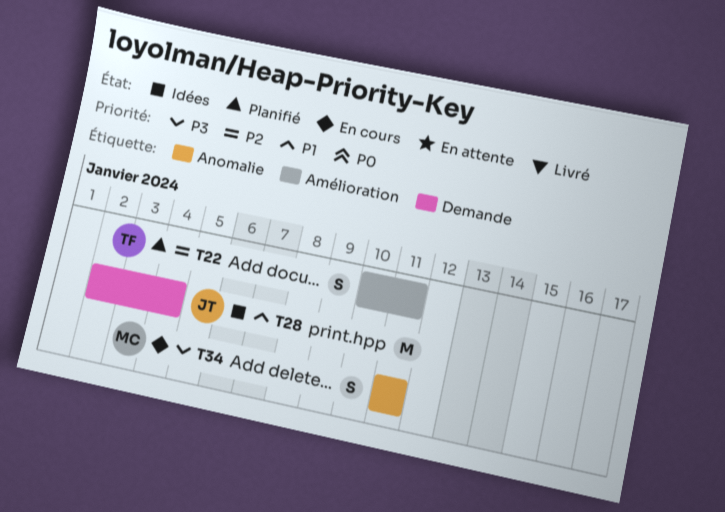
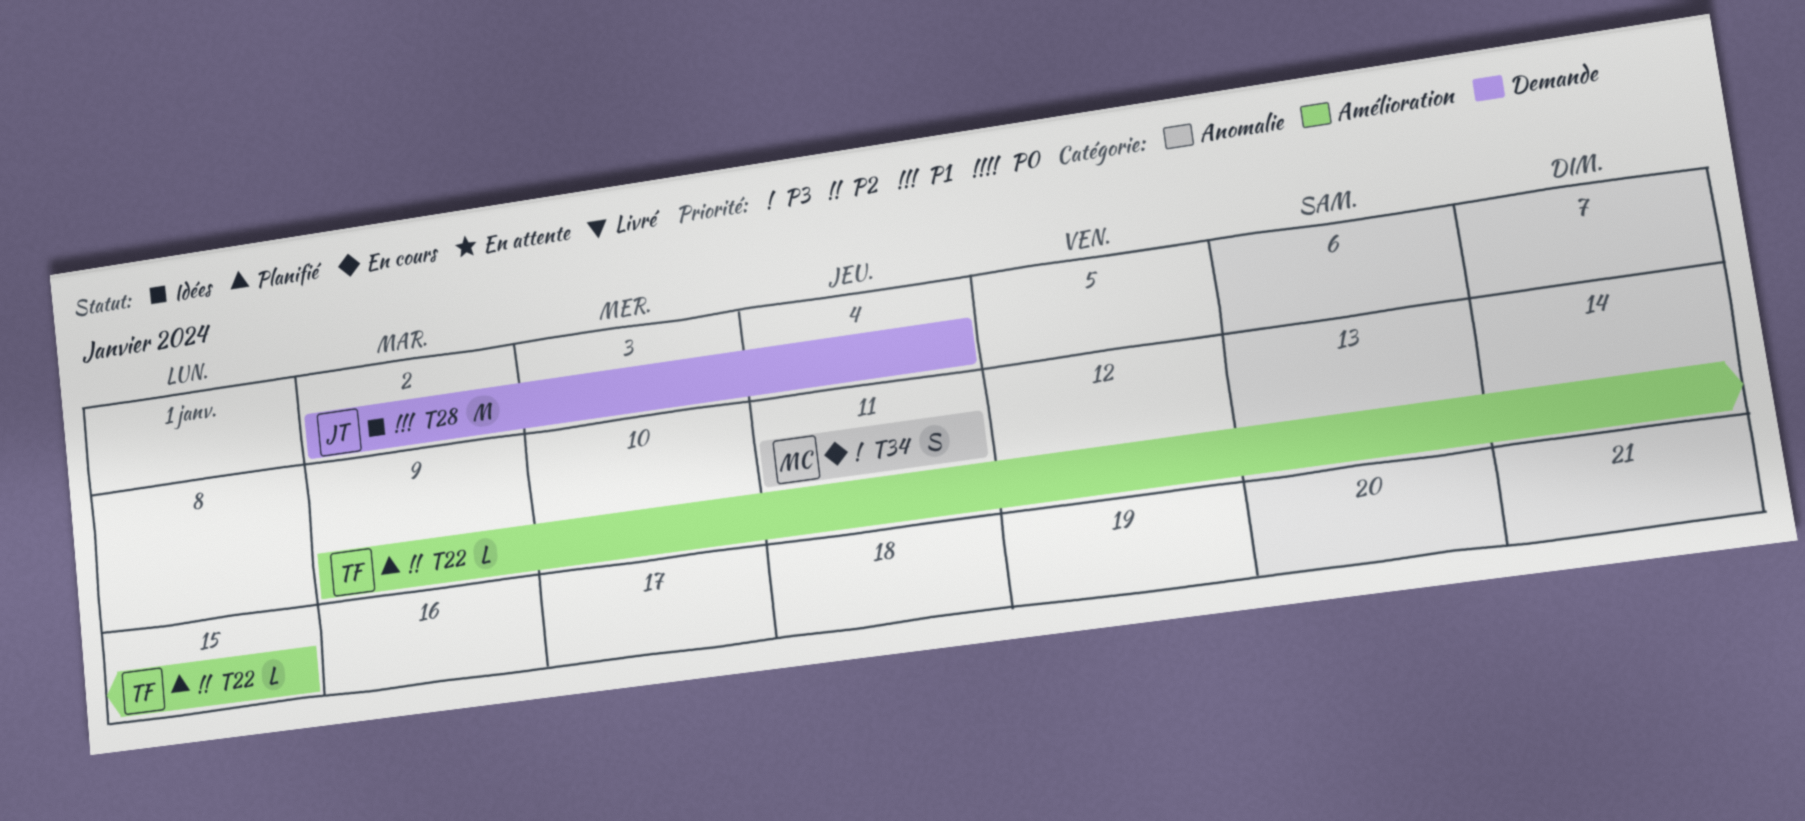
T22, estimate: S -> L
T22, start: Jan 10 -> Jan 9
T22, due: Jan 11 -> Jan 15

